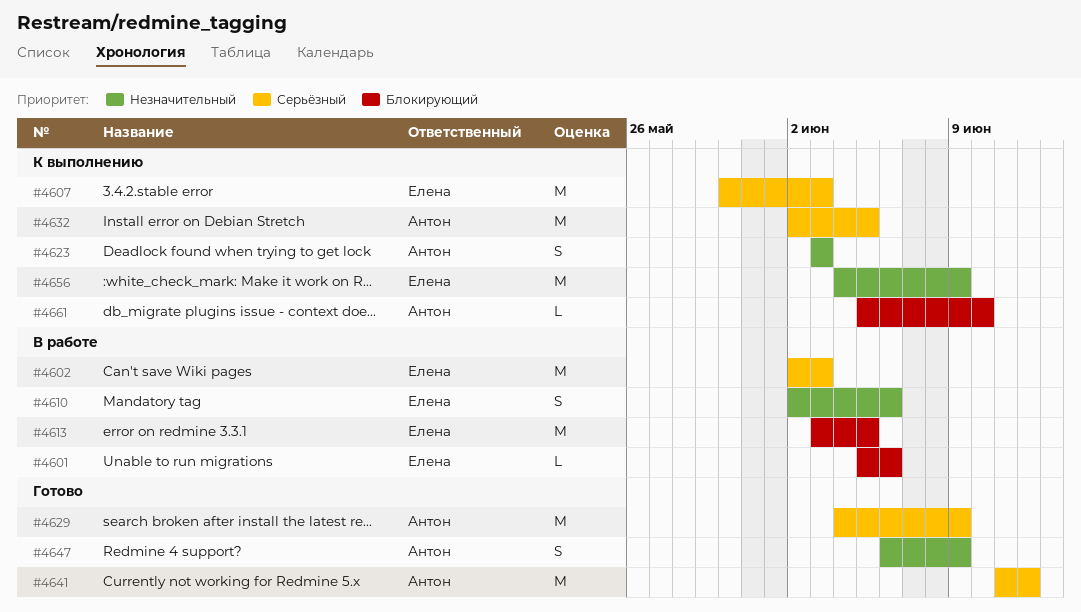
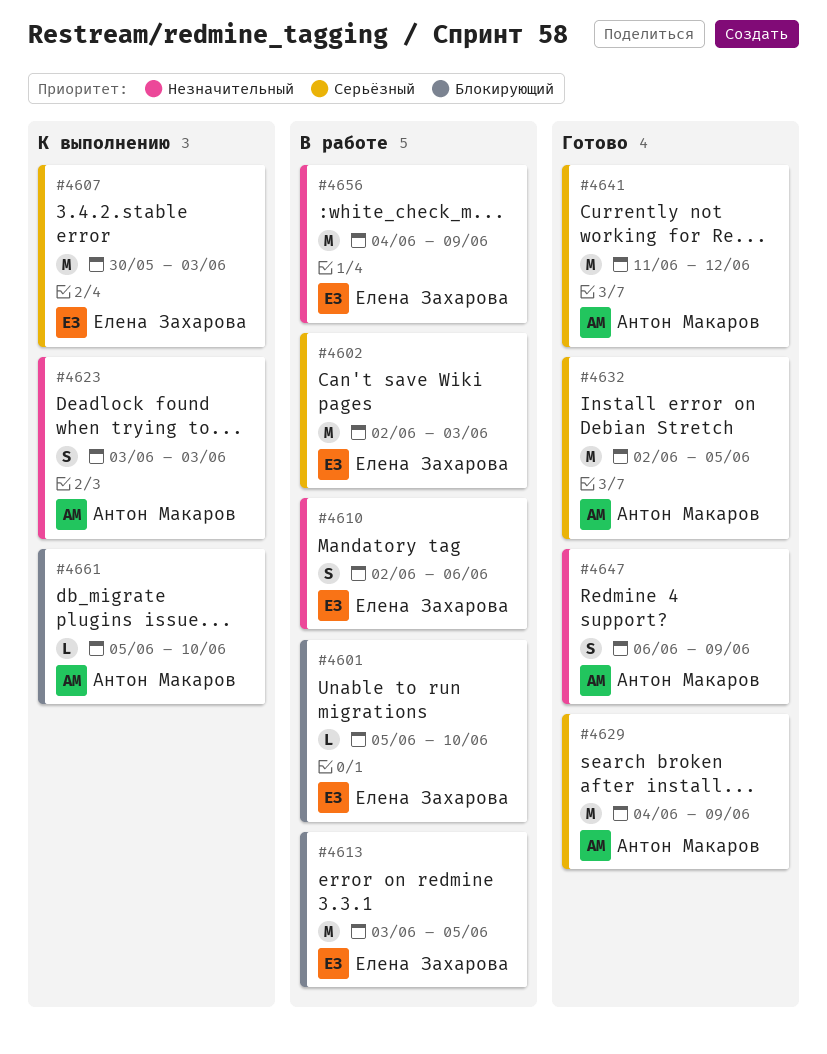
#4601, due: Jun 6 -> Jun 10
#4632, status: К выполнению -> Готово
#4656, status: К выполнению -> В работе

